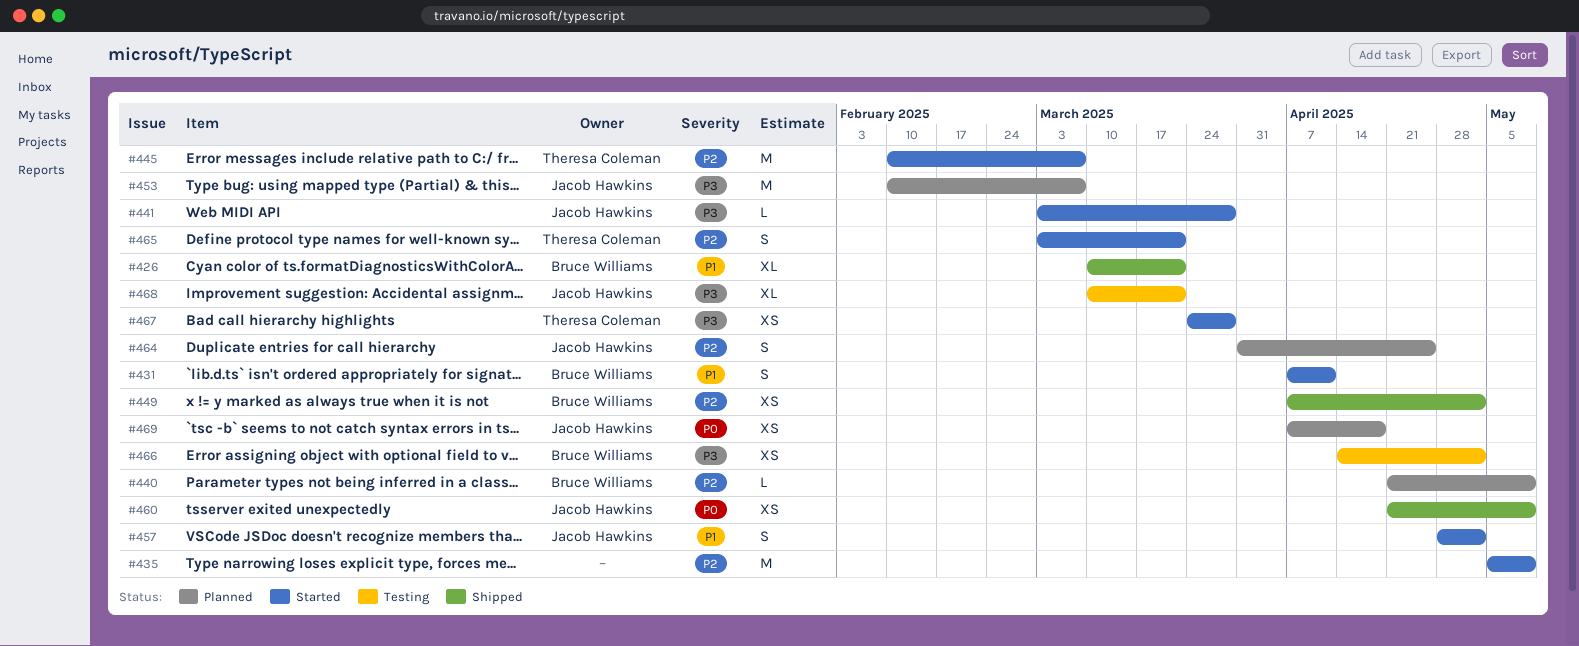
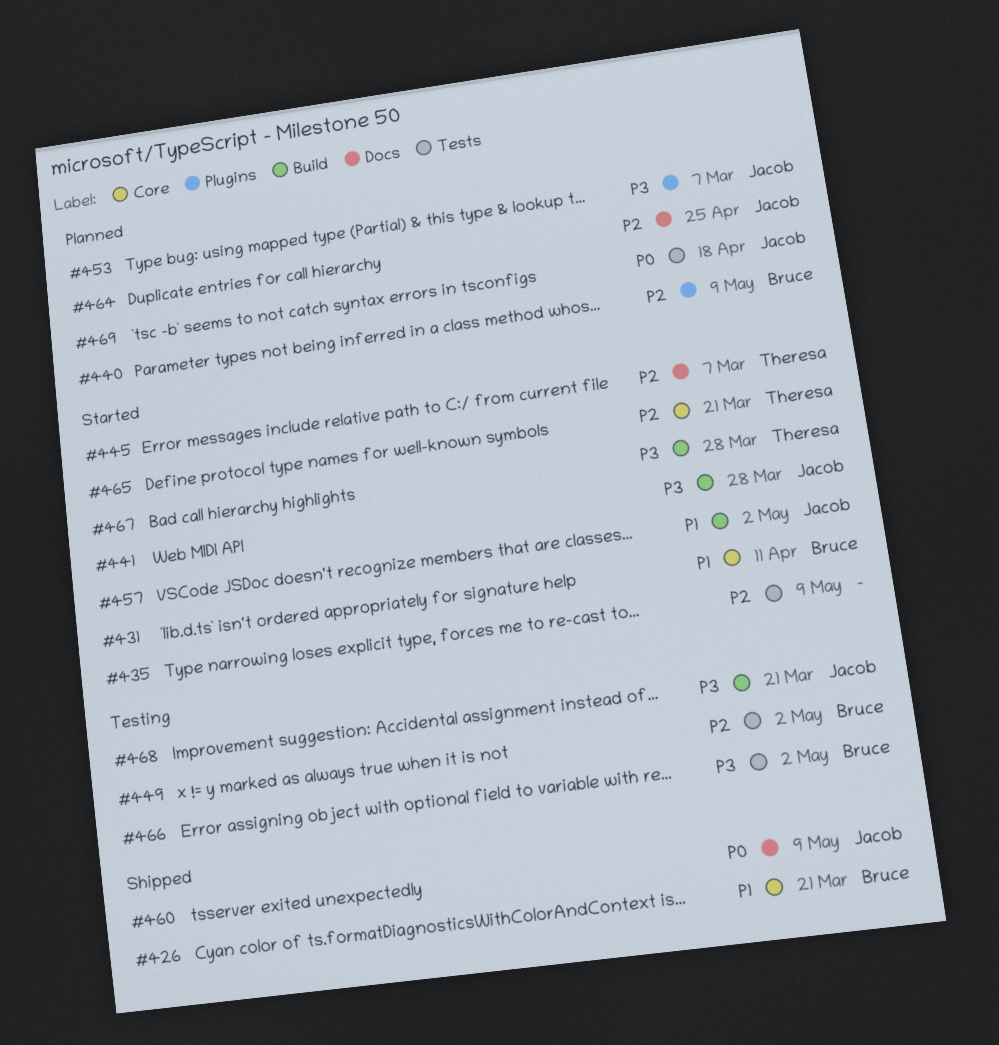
#449, status: Shipped -> Testing

